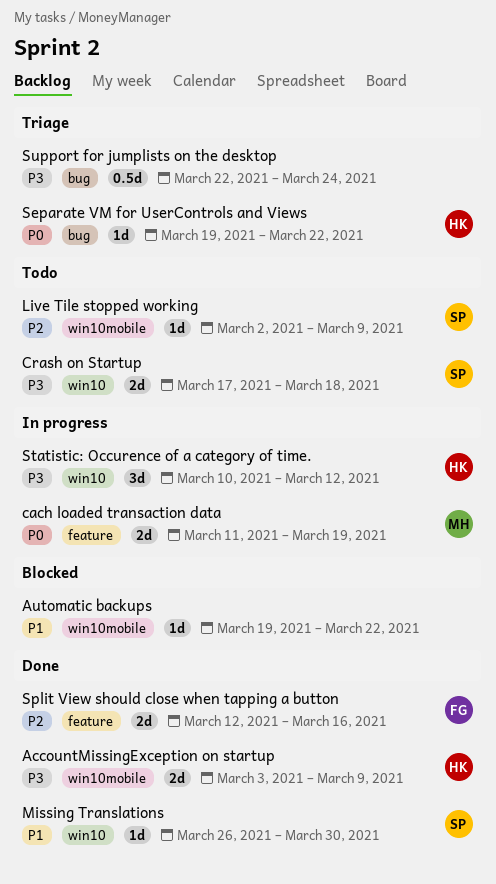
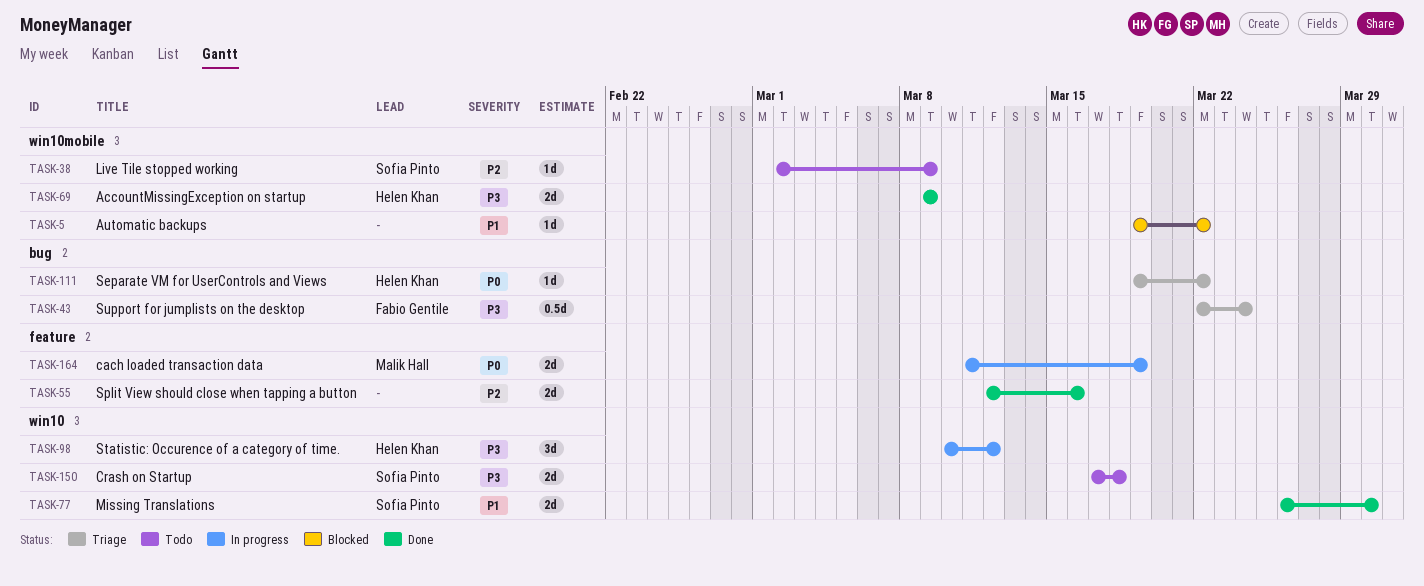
AccountMissingException on startup, start: Mar 3 -> Mar 9
Missing Translations, estimate: 1d -> 2d
Split View should close when tapping a button, owner: Fabio Gentile -> none
Support for jumplists on the desktop, owner: none -> Fabio Gentile

